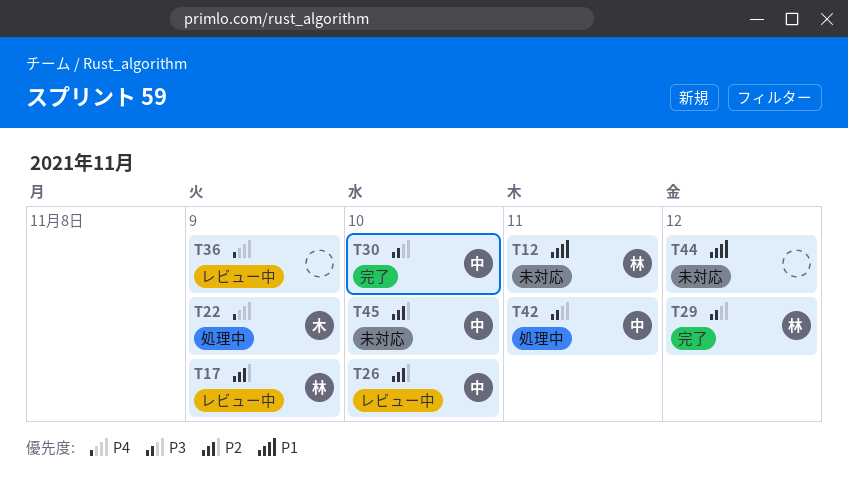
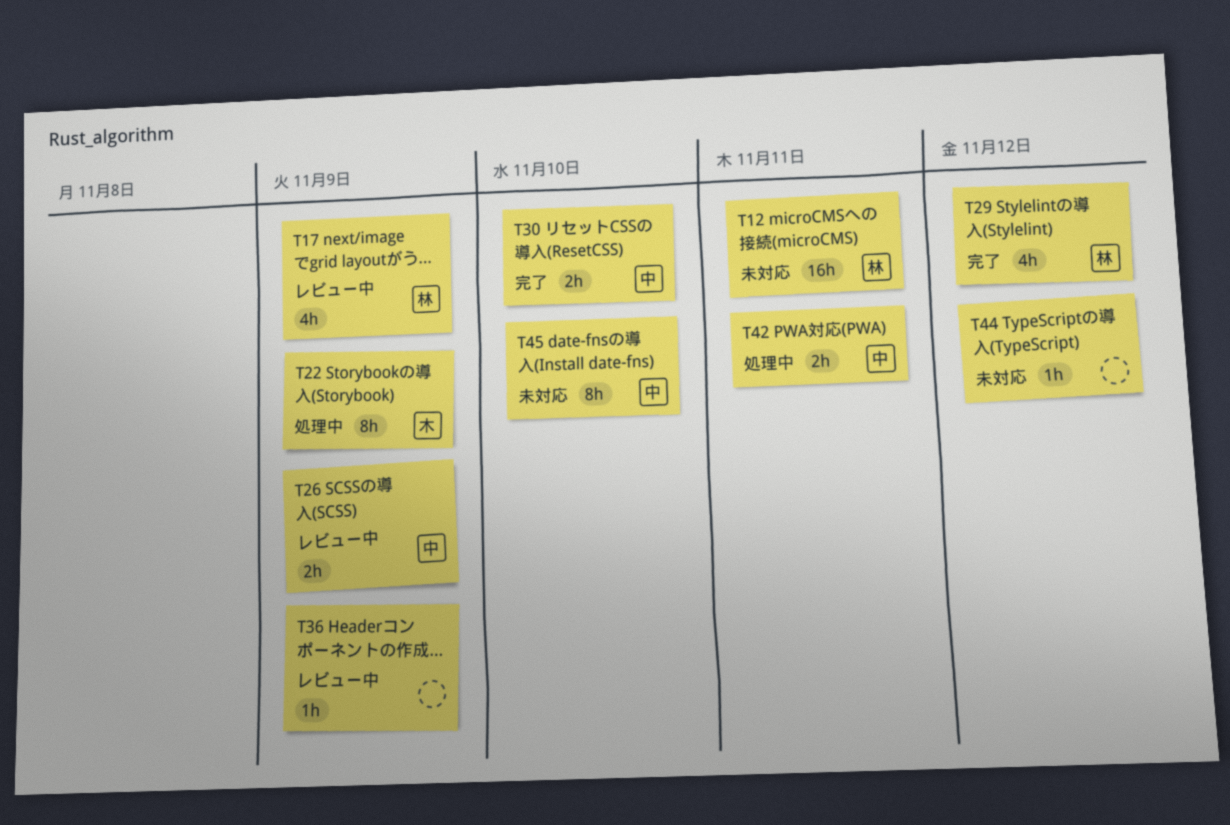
T26, due: Nov 10 -> Nov 9

